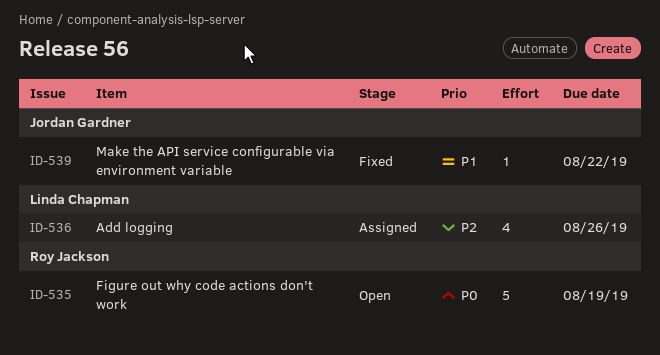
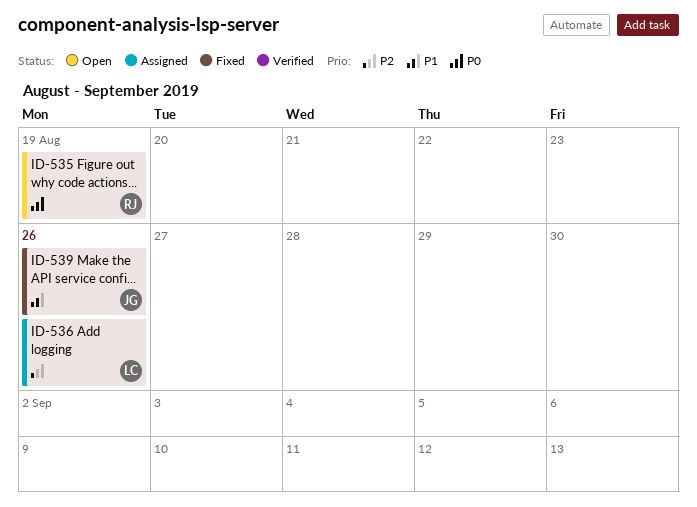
ID-539, due: Aug 22 -> Aug 26

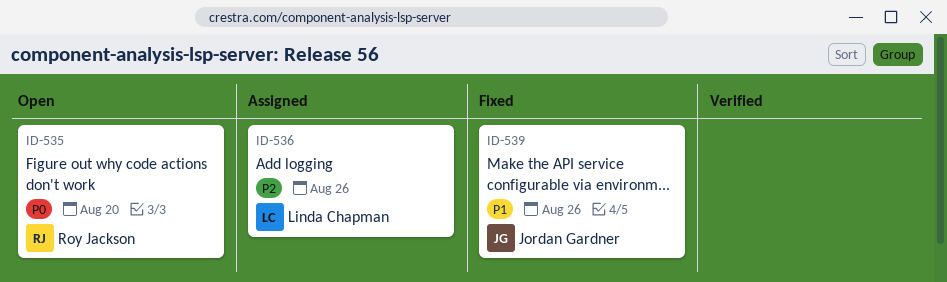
ID-535, due: Aug 19 -> Aug 20

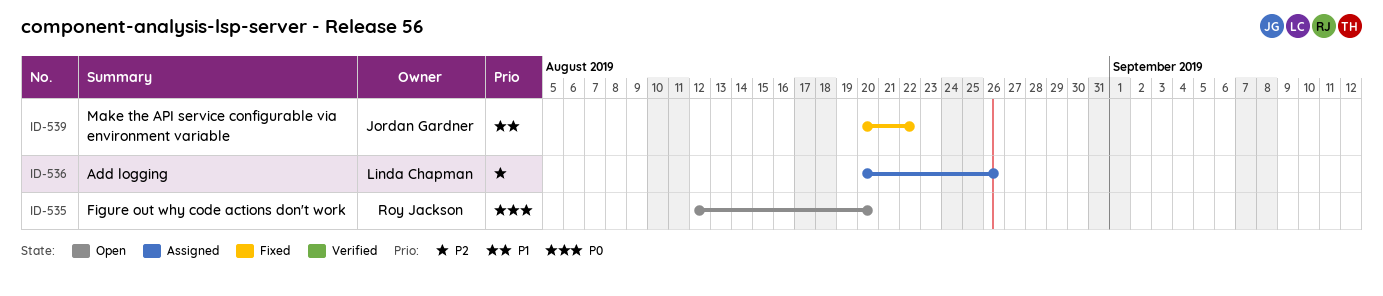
ID-539, due: Aug 26 -> Aug 22

